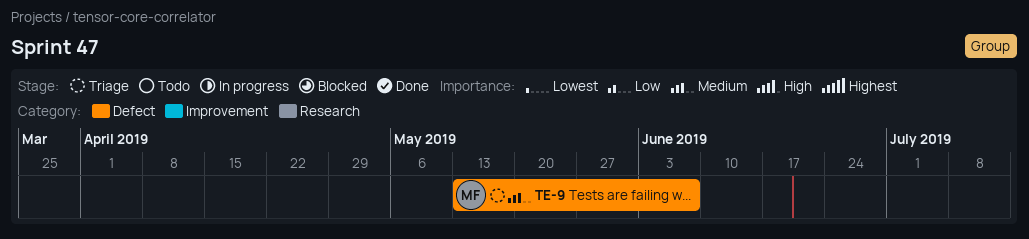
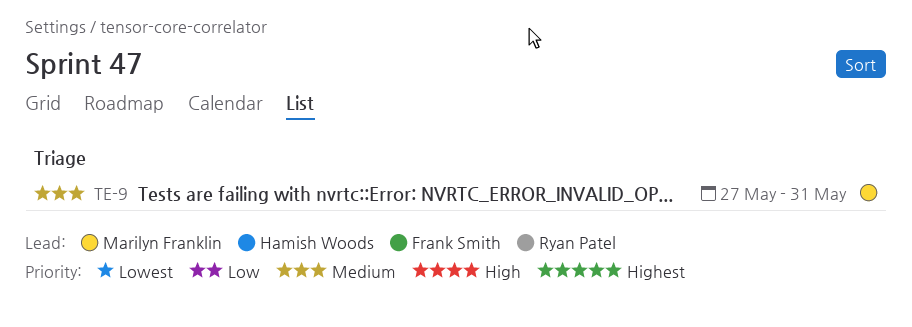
TE-9, start: May 13 -> May 27
TE-9, due: Jun 7 -> May 31

